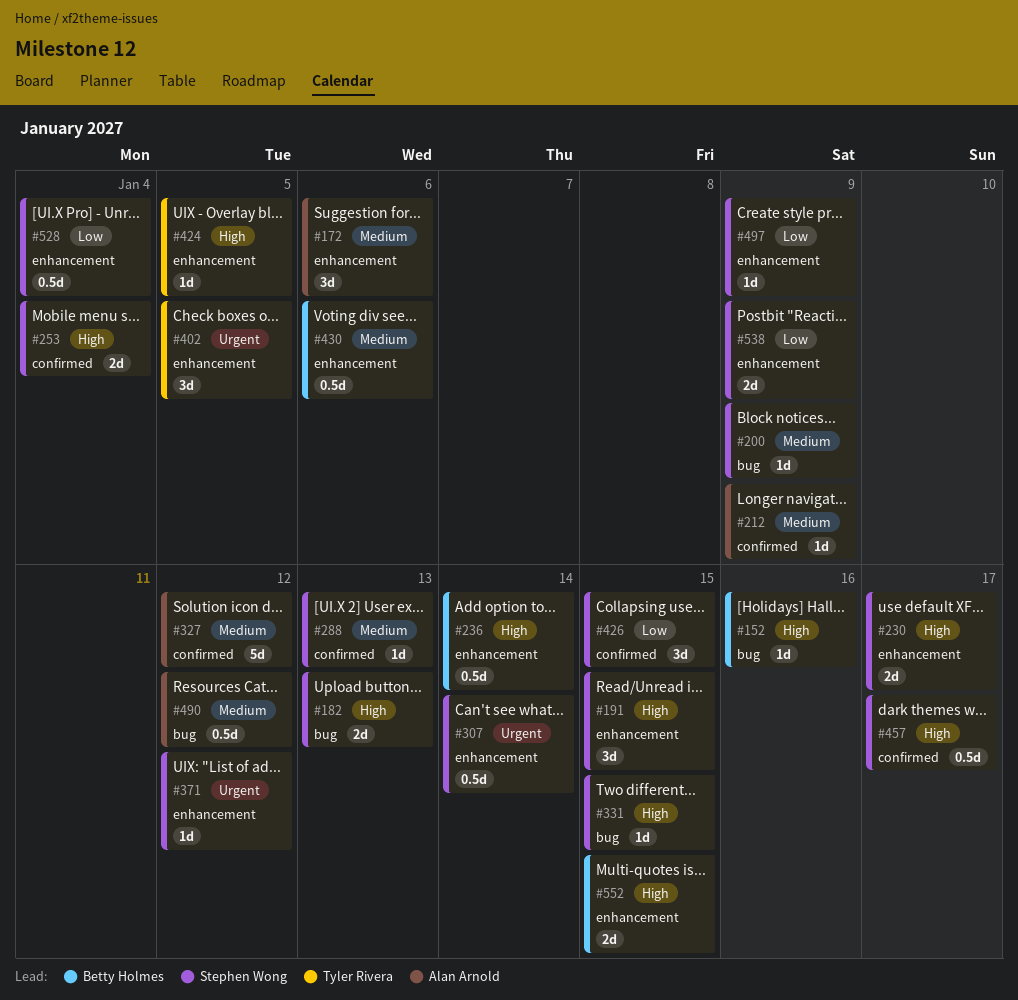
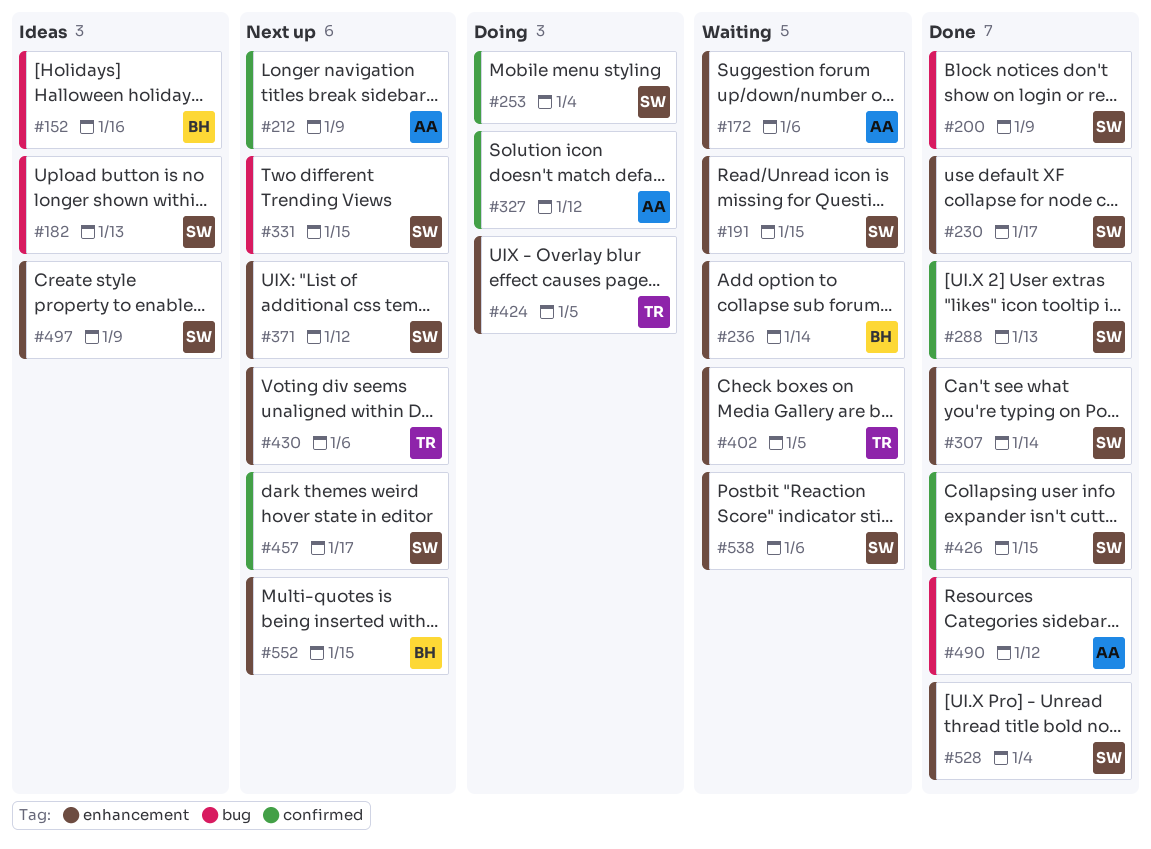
#430, owner: Betty Holmes -> Tyler Rivera
#538, due: Jan 9 -> Jan 6

